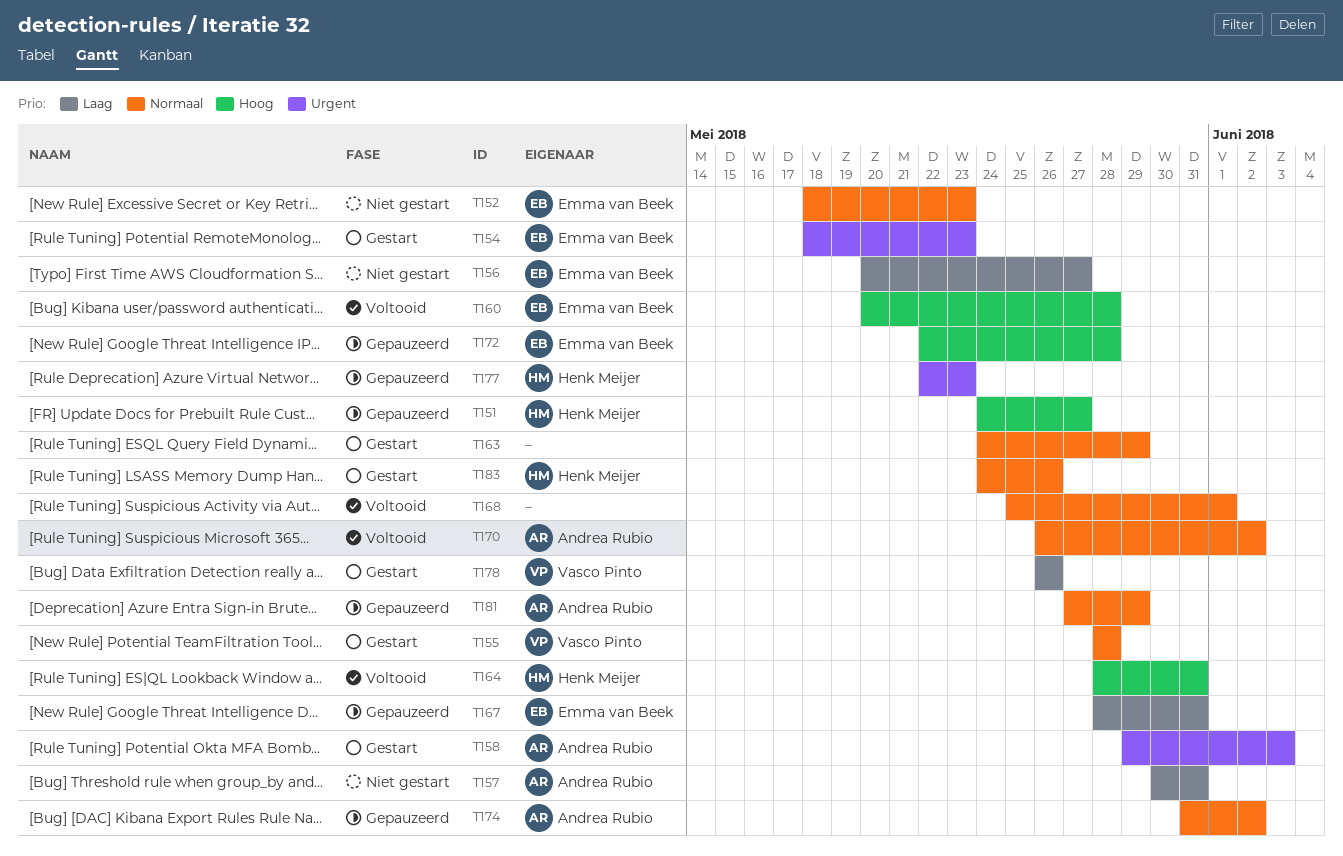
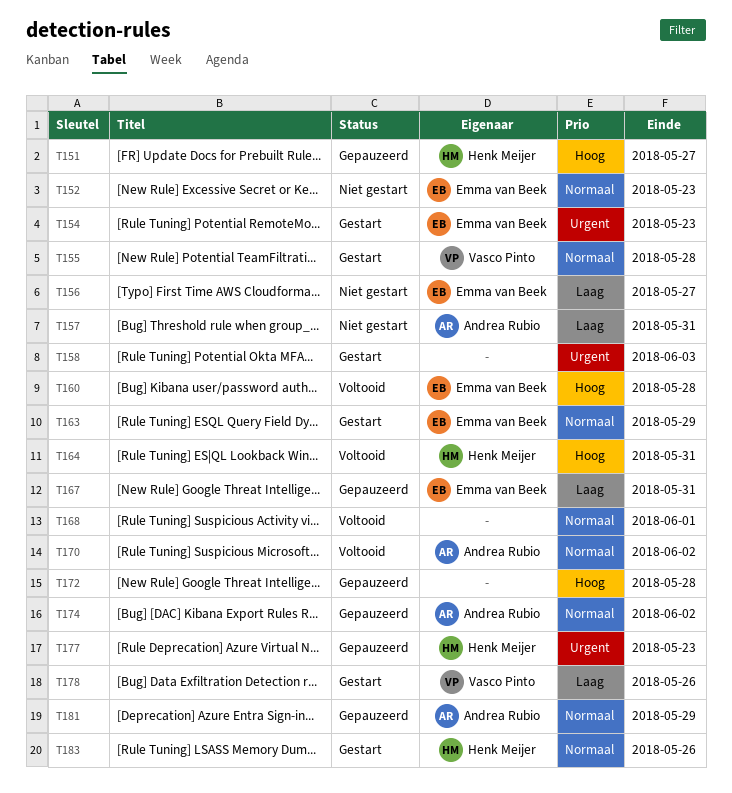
T158, owner: Andrea Rubio -> none
T163, owner: none -> Emma van Beek
T172, owner: Emma van Beek -> none

